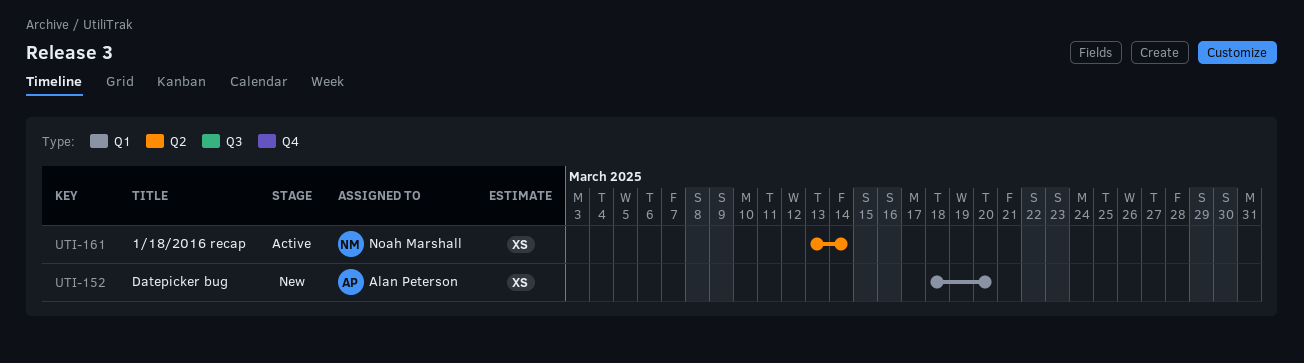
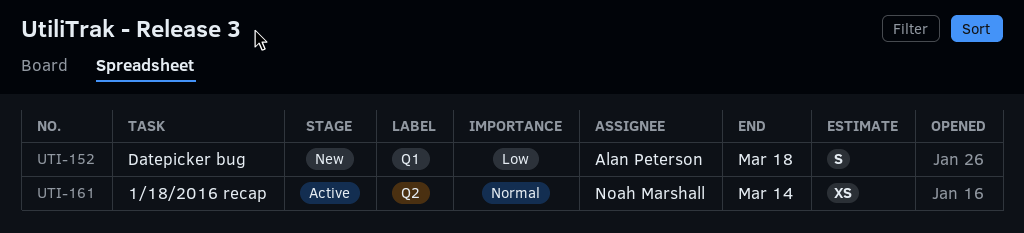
UTI-152, estimate: XS -> S
UTI-152, due: Mar 20 -> Mar 18

